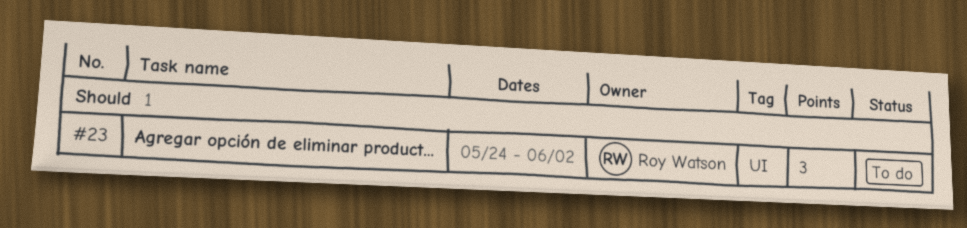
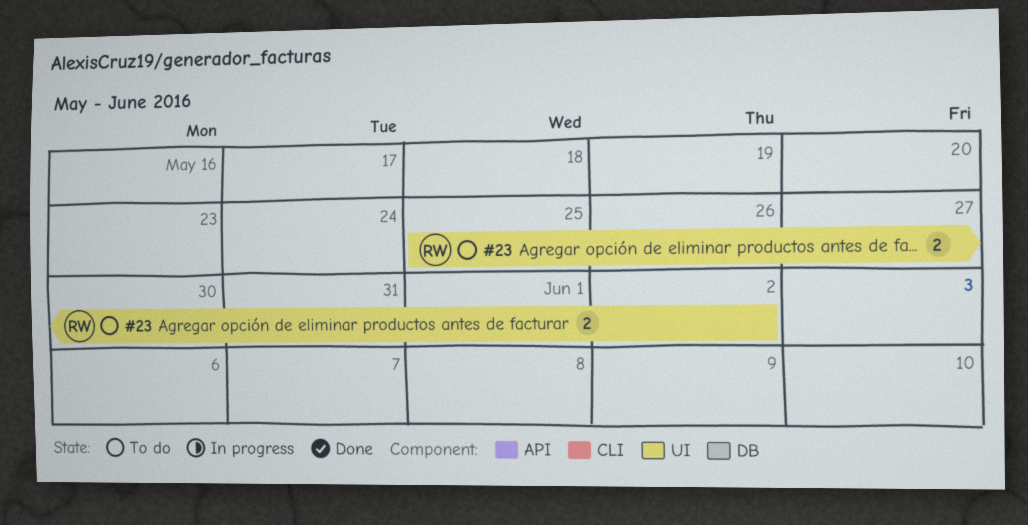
#23, estimate: 3 -> 2
#23, start: May 24 -> May 25

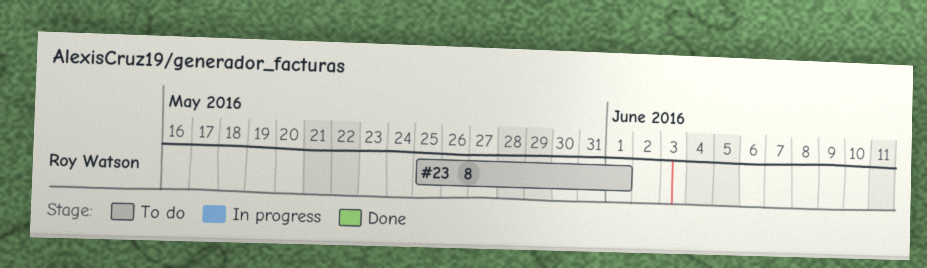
#23, estimate: 2 -> 8
#23, due: Jun 2 -> Jun 1

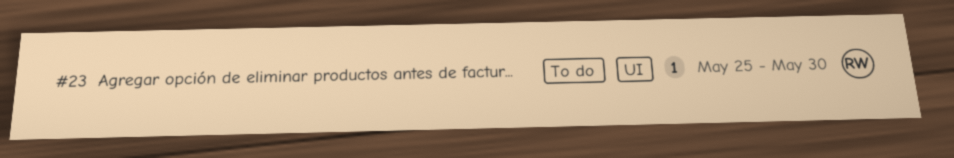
#23, estimate: 8 -> 1
#23, due: Jun 1 -> May 30

